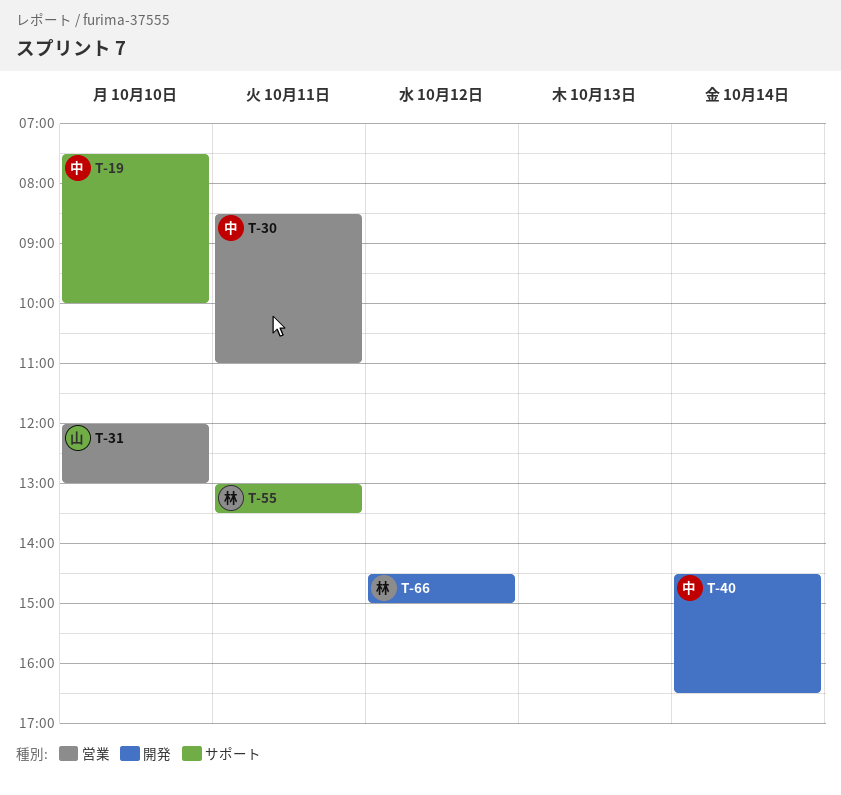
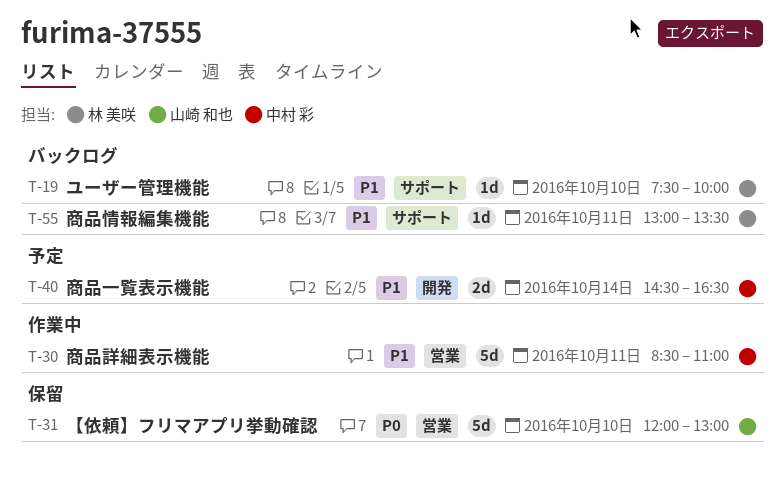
T-19, owner: 中村 彩 -> 林 美咲
T-66: present -> none

